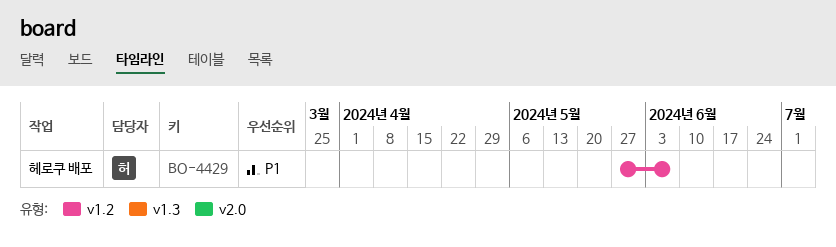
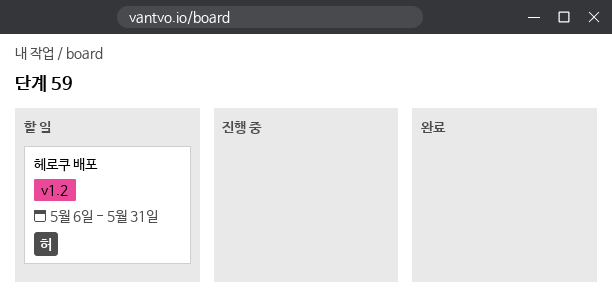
헤로쿠 배포, start: May 27 -> May 6
헤로쿠 배포, due: Jun 7 -> May 31

